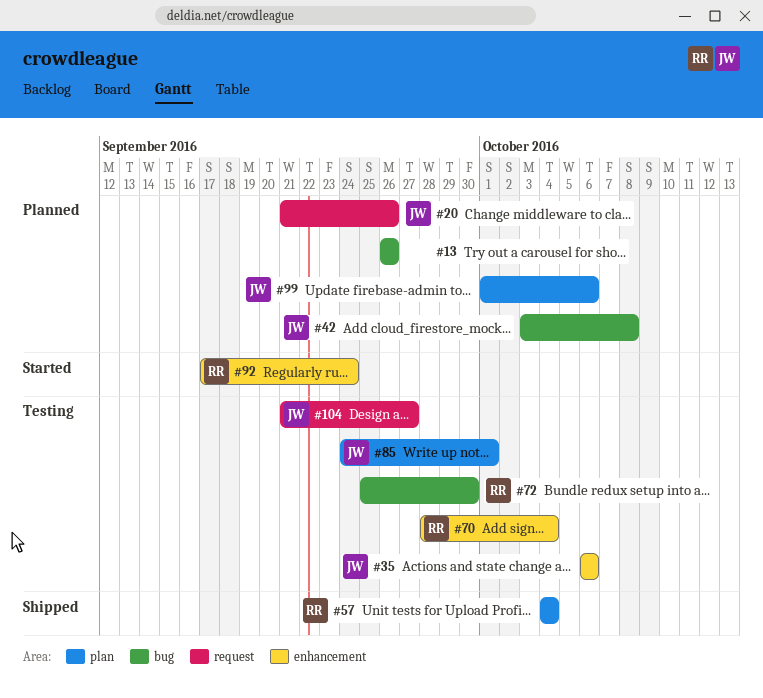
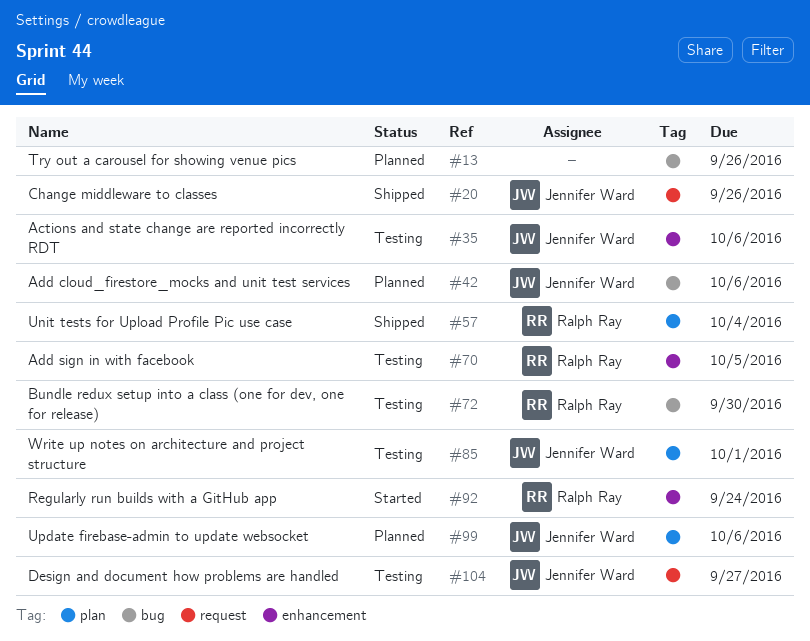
#20, status: Planned -> Shipped
#42, due: Oct 8 -> Oct 6
#70, due: Oct 4 -> Oct 5

